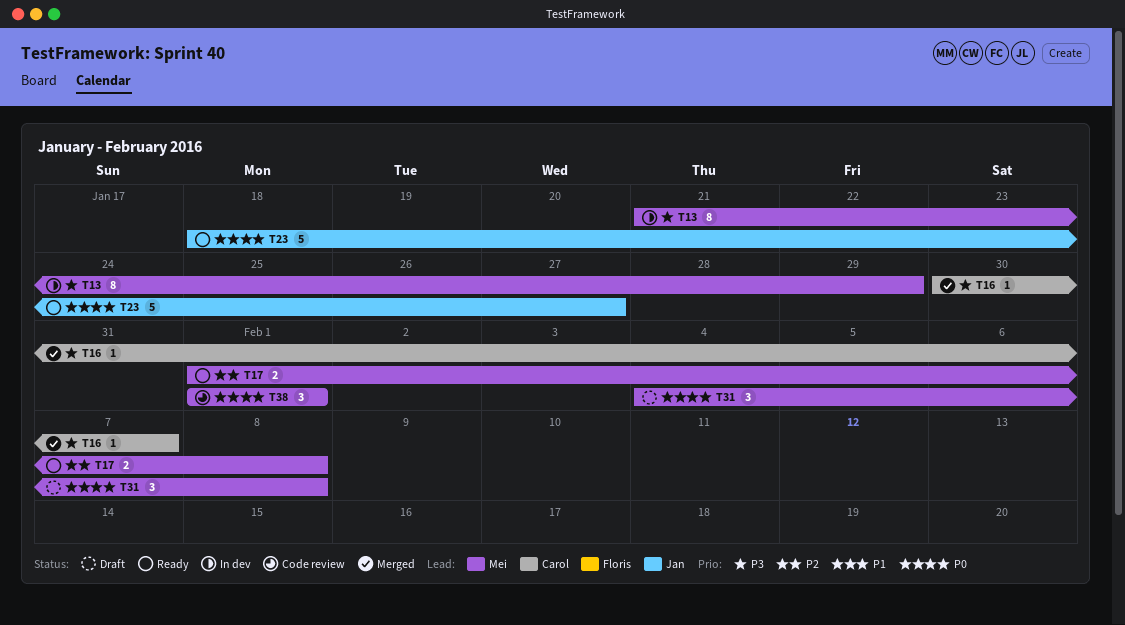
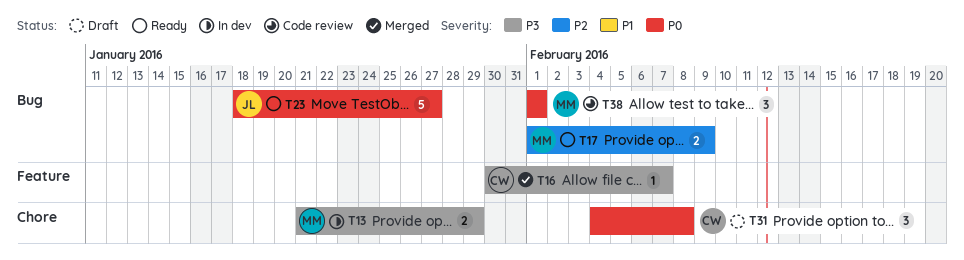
T13, estimate: 8 -> 2
T17, due: Feb 8 -> Feb 9
T31, owner: Mei -> Carol

